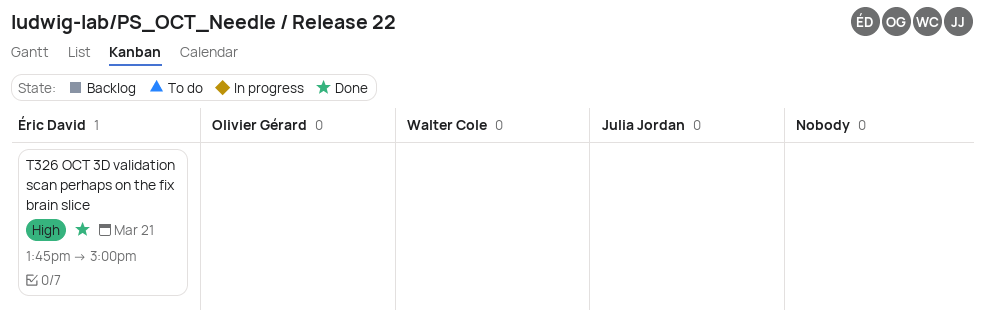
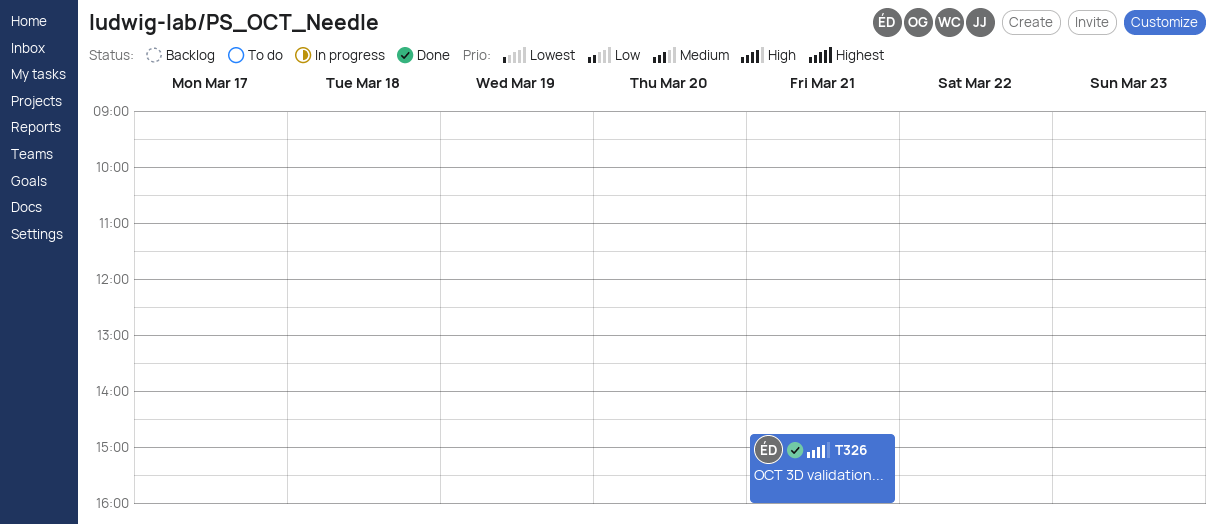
T326, begins: 13:45 -> 14:45
T326, ends: 15:00 -> 16:00

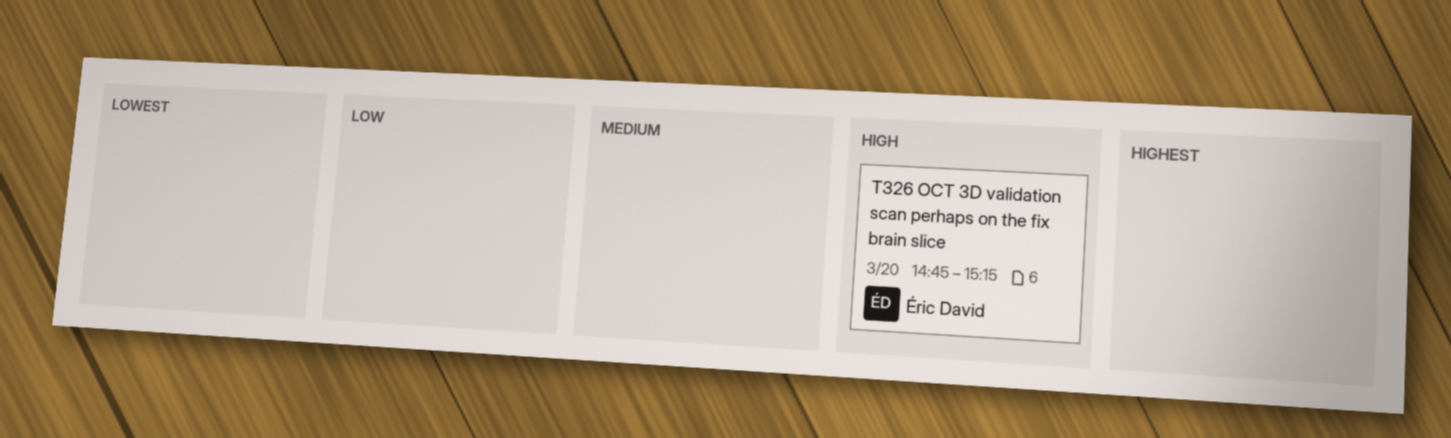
T326, day: Mar 21 -> Mar 20
T326, ends: 16:00 -> 15:15

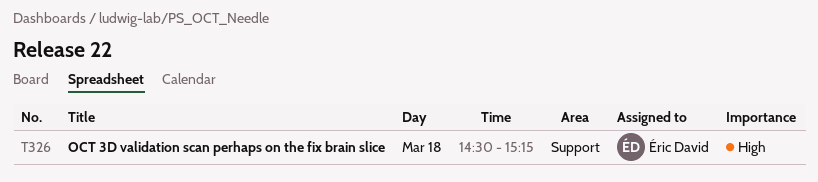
T326, day: Mar 20 -> Mar 18
T326, begins: 14:45 -> 14:30

